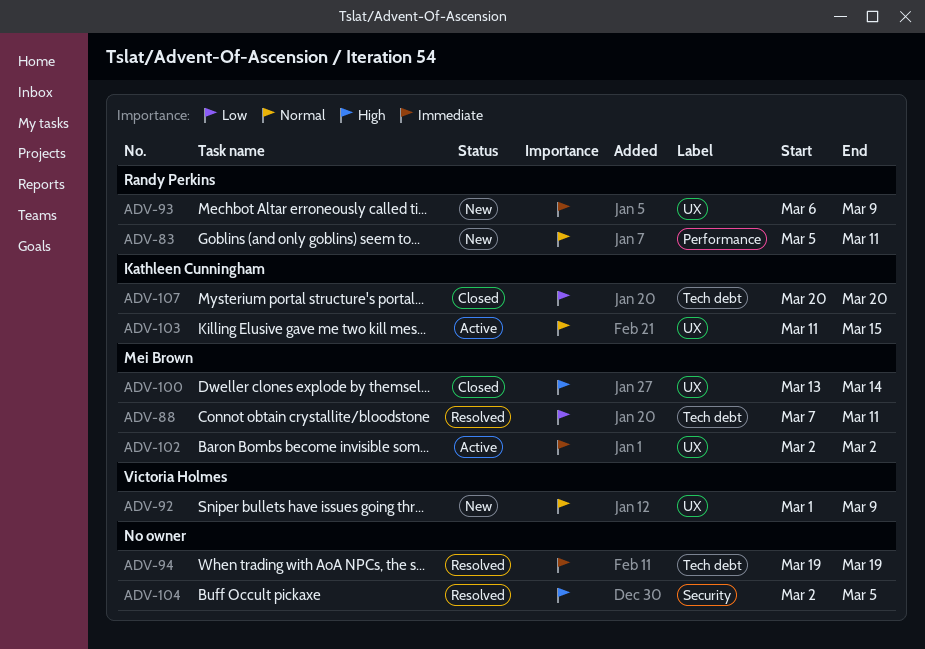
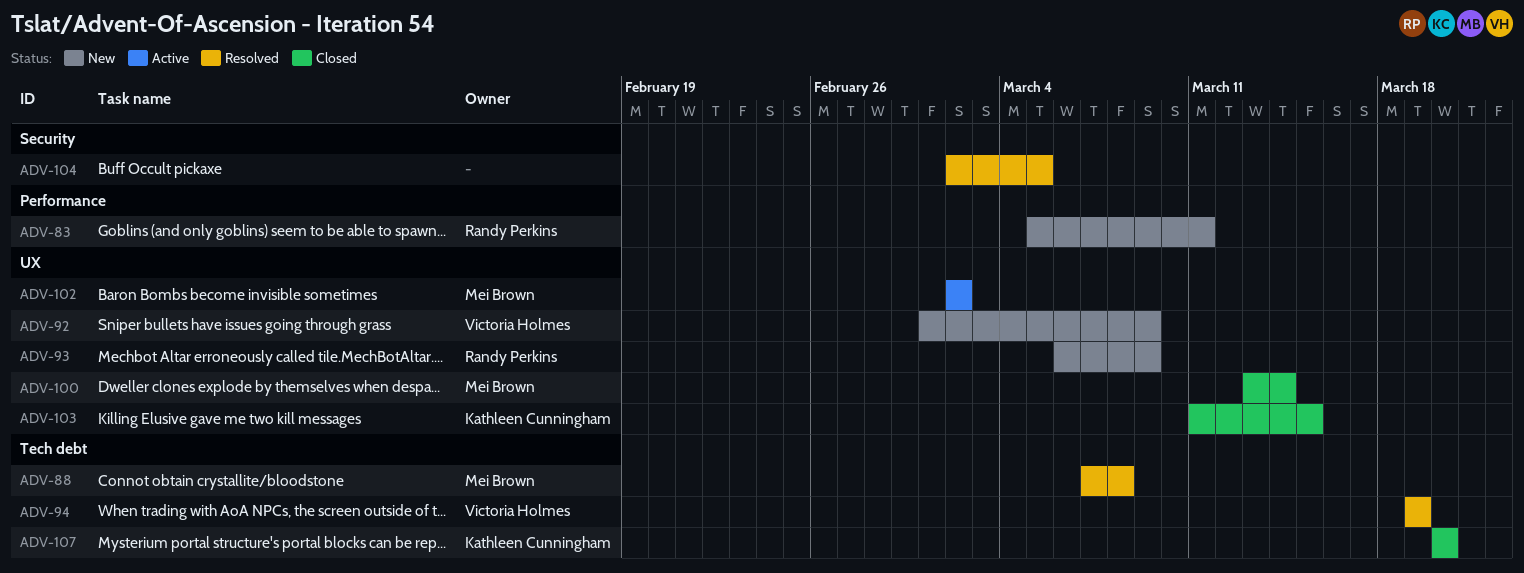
ADV-88, due: Mar 11 -> Mar 8
ADV-94, owner: none -> Victoria Holmes
ADV-103, status: Active -> Closed

